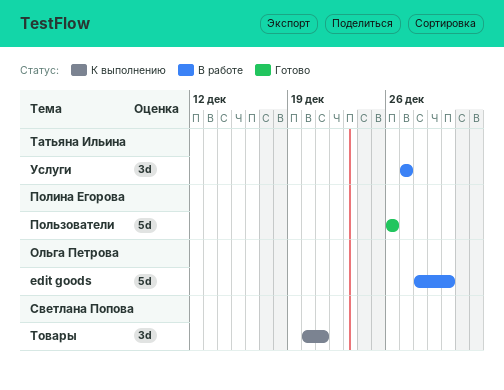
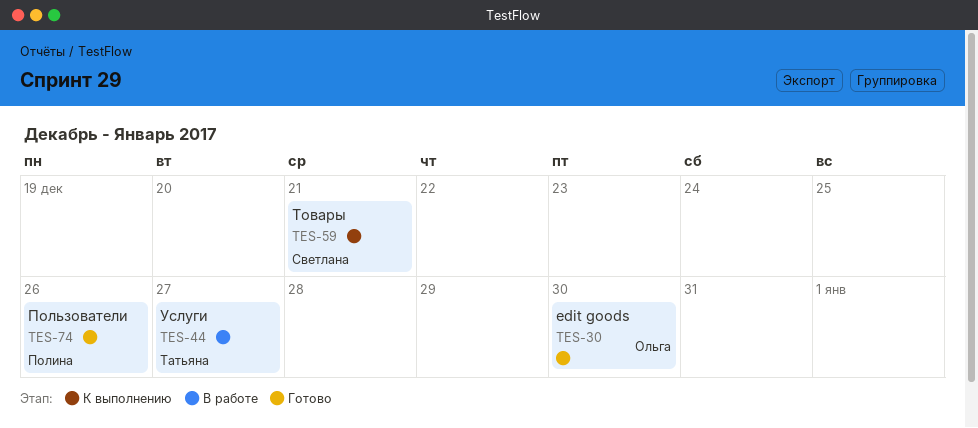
edit goods, status: В работе -> Готово

